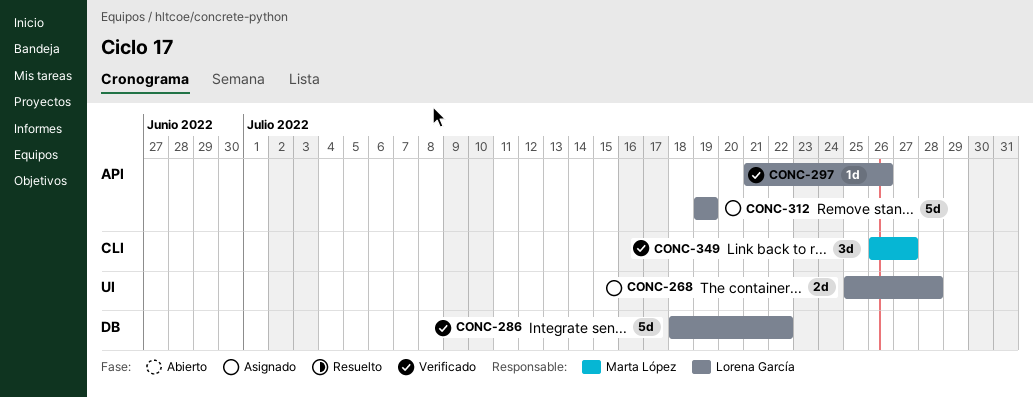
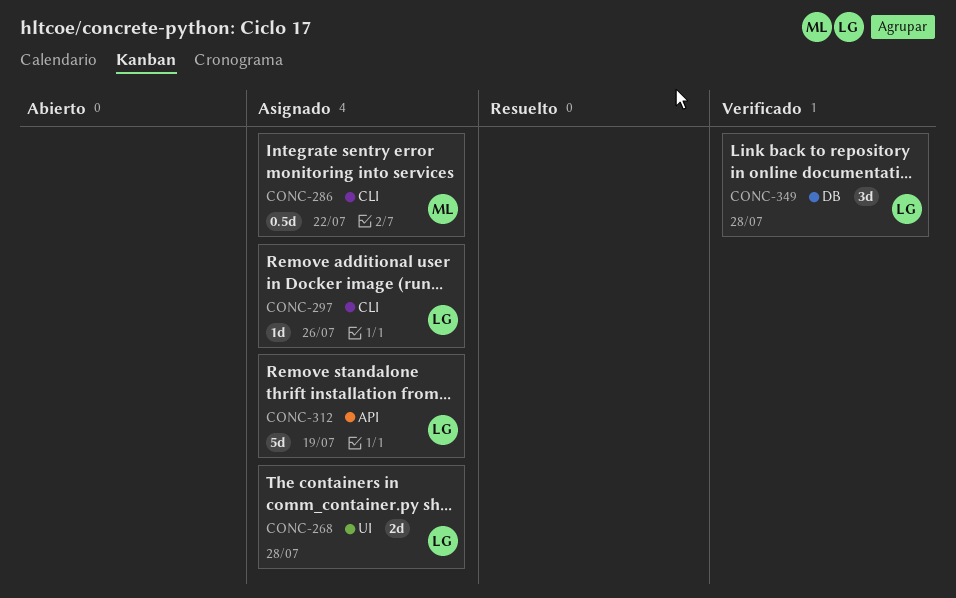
CONC-286, status: Verificado -> Asignado
CONC-286, owner: Lorena García -> Marta López
CONC-286, label: DB -> CLI
CONC-286, estimate: 5d -> 0.5d
CONC-297, status: Verificado -> Asignado
CONC-297, label: API -> CLI
CONC-349, owner: Marta López -> Lorena García
CONC-349, label: CLI -> DB
CONC-349, due: Jul 27 -> Jul 28

